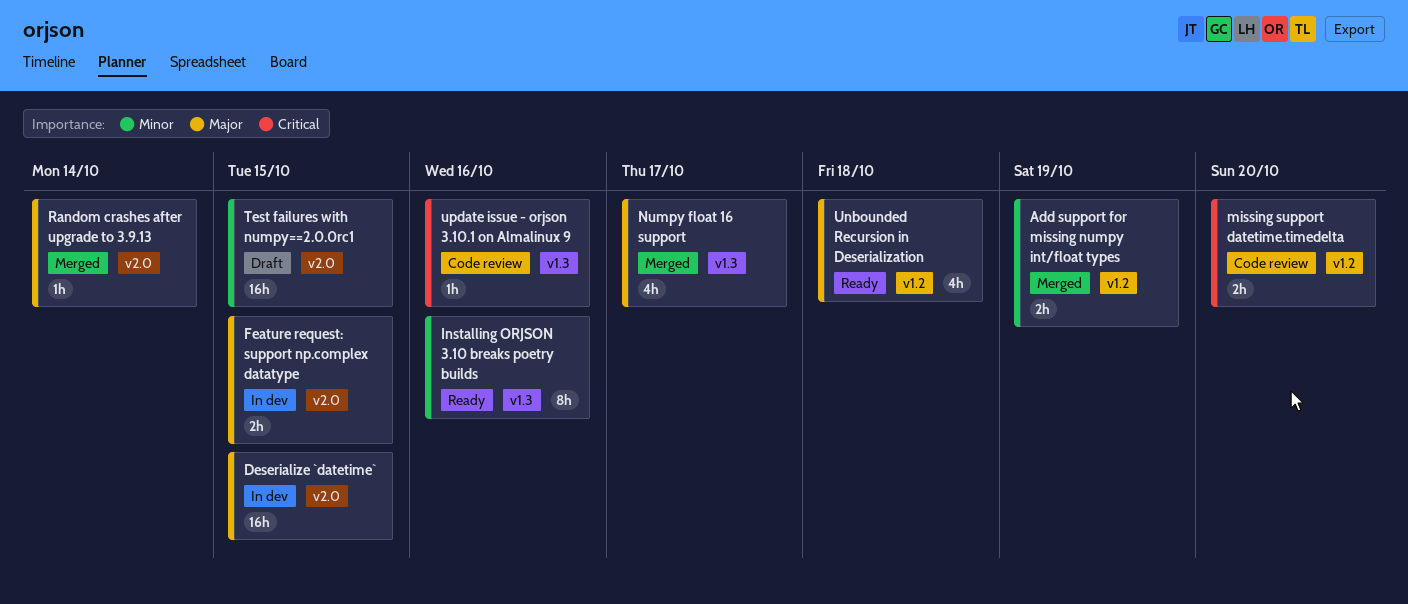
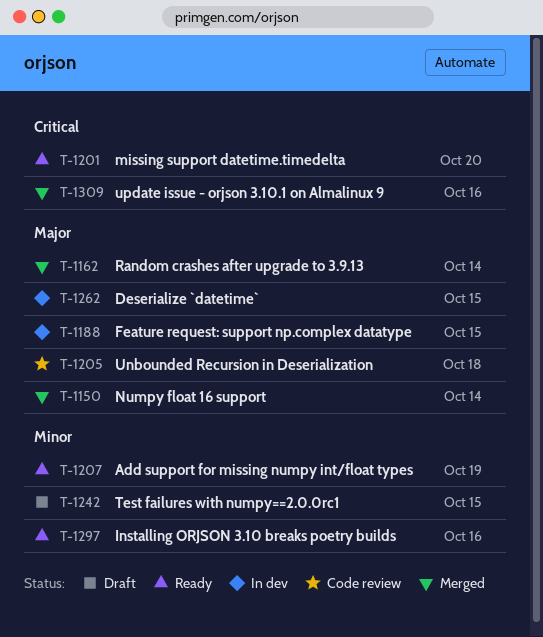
Add support for missing numpy int/float types, status: Merged -> Ready
missing support datetime.timedelta, status: Code review -> Ready
Numpy float 16 support, due: Oct 17 -> Oct 14
Unbounded Recursion in Deserialization, status: Ready -> Code review
update issue - orjson 3.10.1 on Almalinux 9, status: Code review -> Merged

